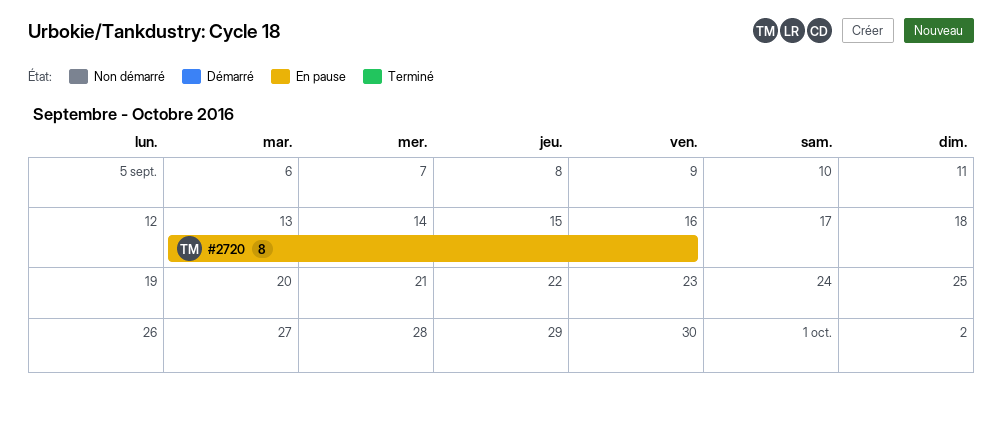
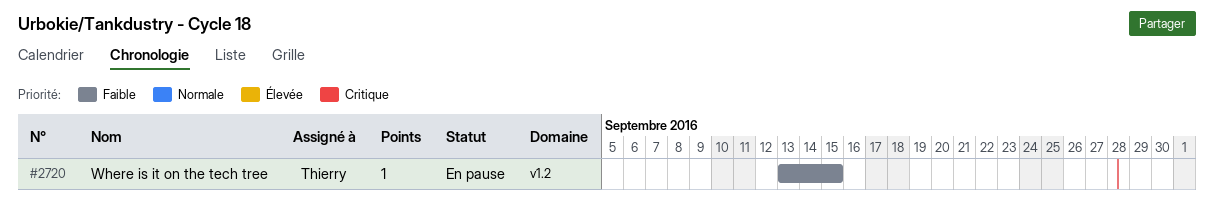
#2720, estimate: 8 -> 1
#2720, due: Sep 16 -> Sep 15

